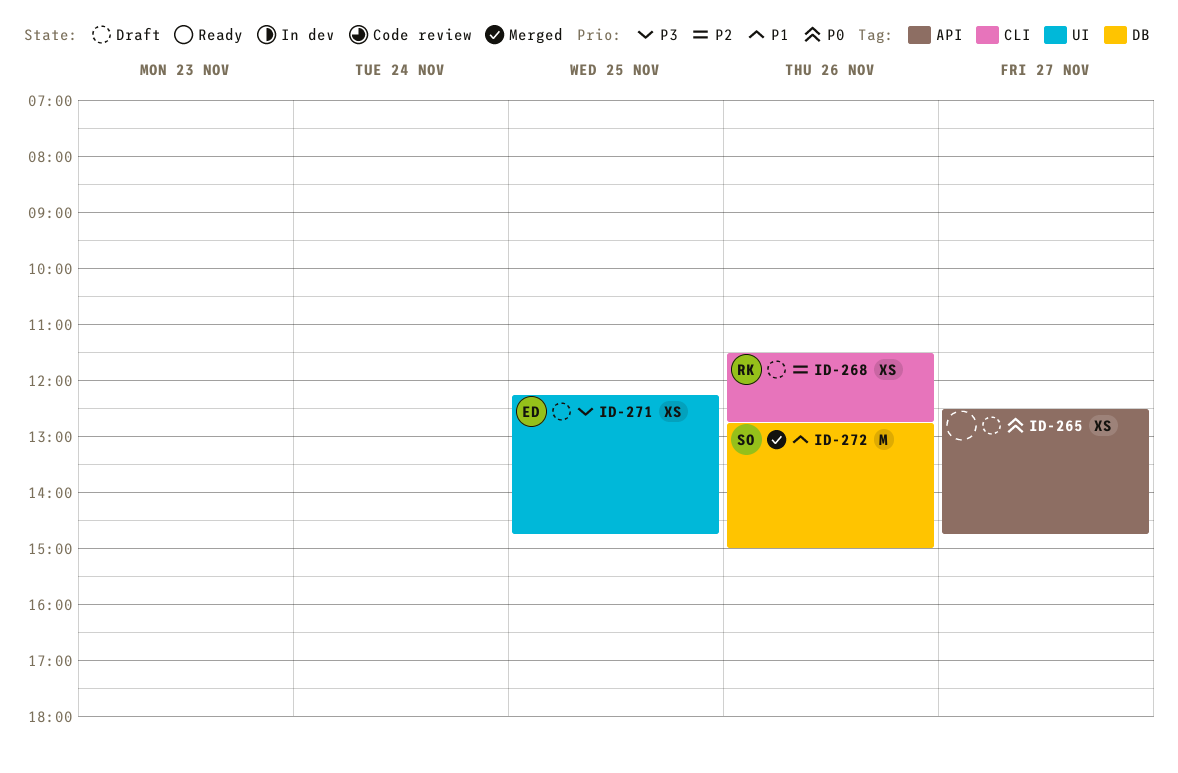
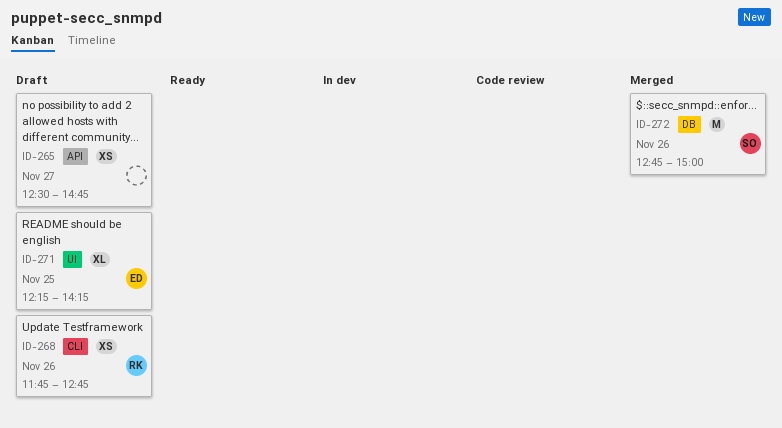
ID-268, begins: 11:30 -> 11:45
ID-271, estimate: XS -> XL
ID-271, ends: 14:45 -> 14:15

